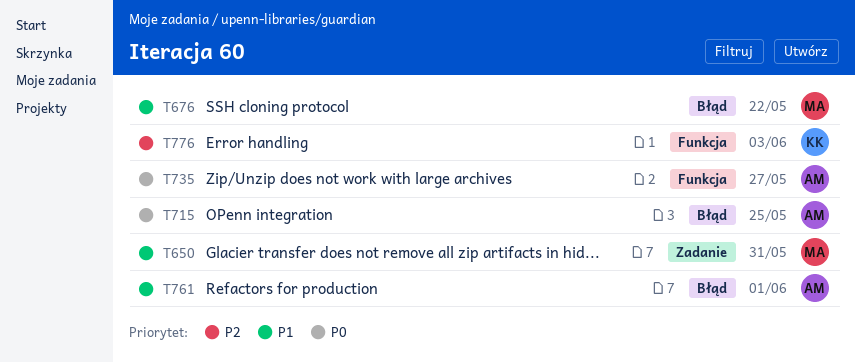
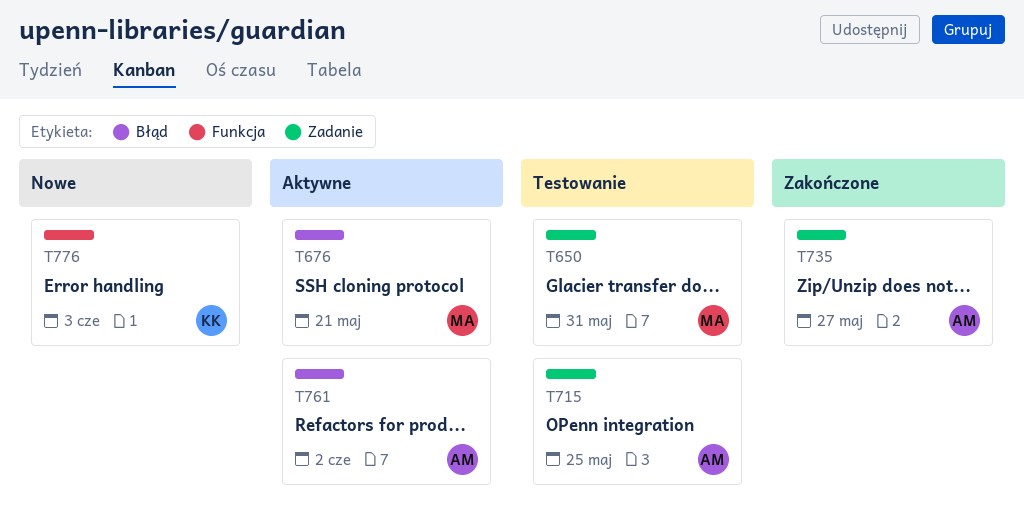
T676, due: May 22 -> May 21
T715, label: Błąd -> Zadanie
T735, label: Funkcja -> Zadanie
T761, due: Jun 1 -> Jun 2

